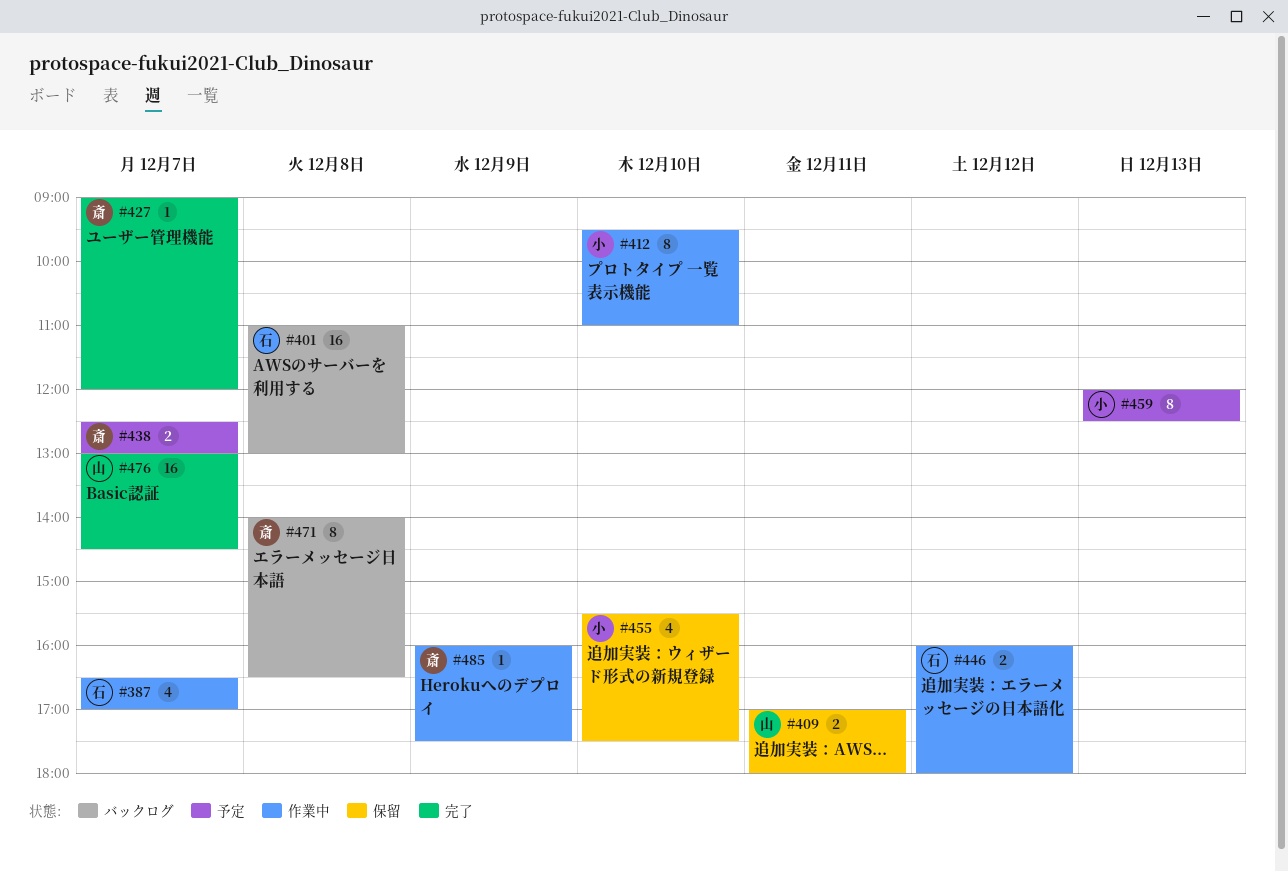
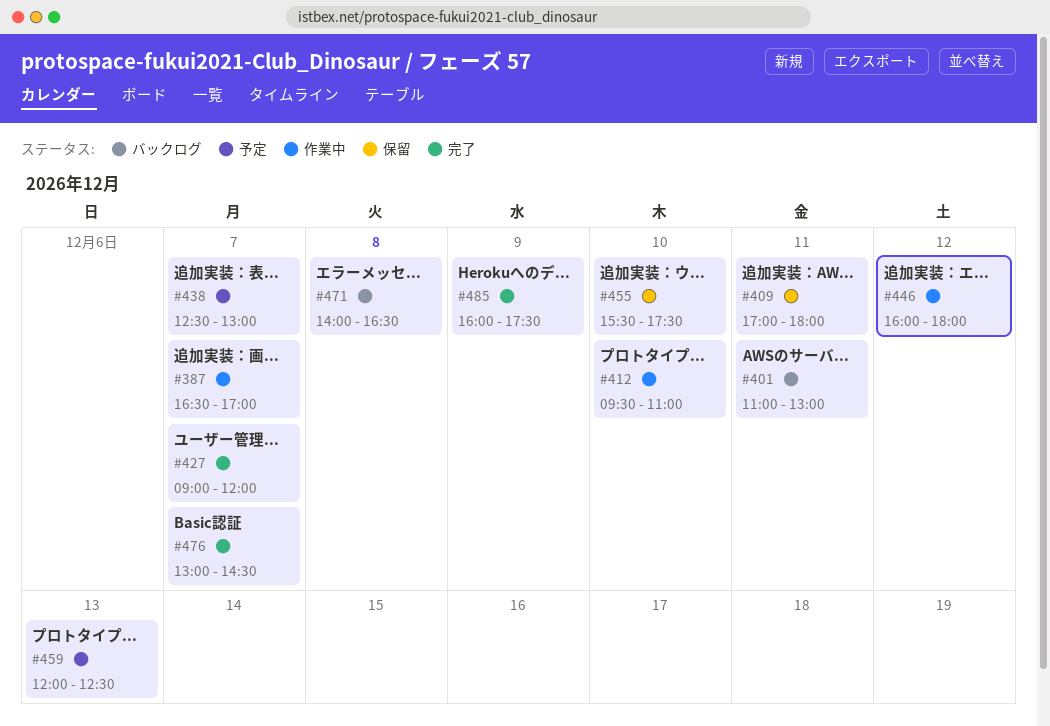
#401, day: Dec 8 -> Dec 11
#485, status: 作業中 -> 完了

